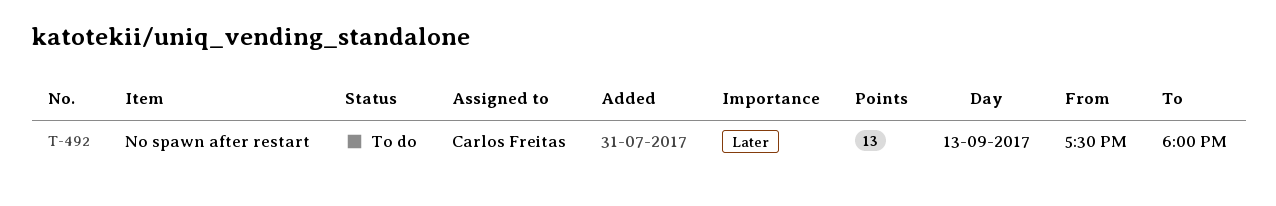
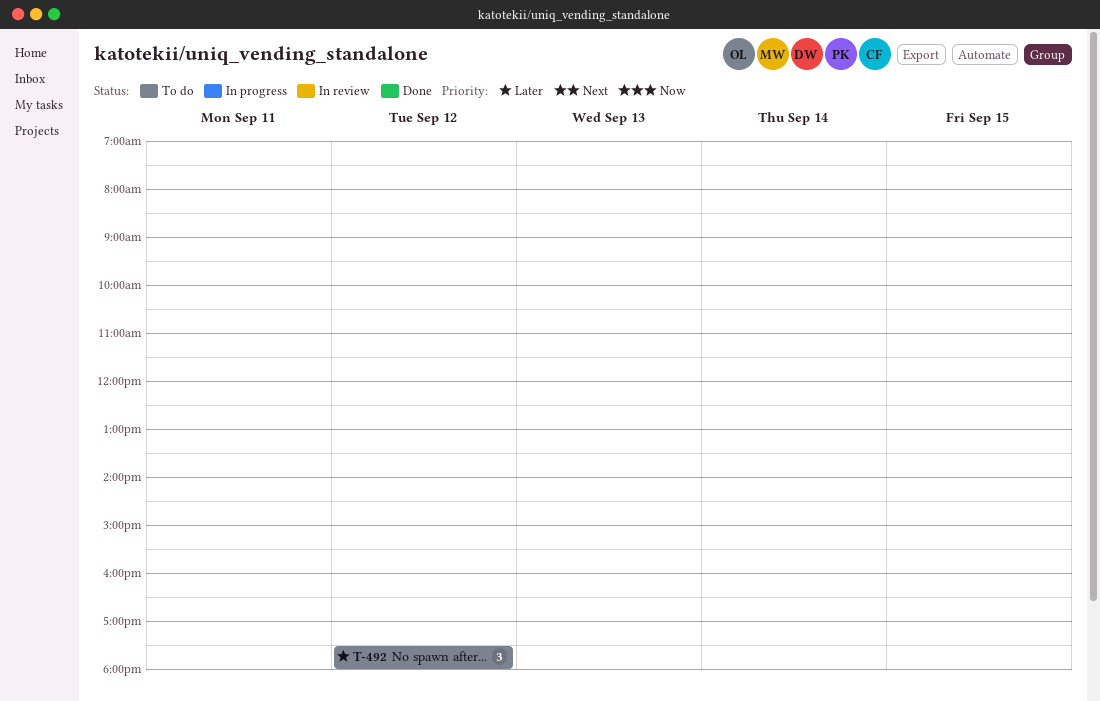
T-492, estimate: 13 -> 3
T-492, day: Sep 13 -> Sep 12

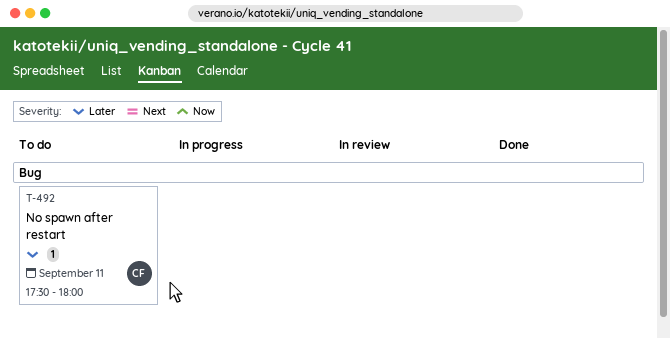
T-492, estimate: 3 -> 1
T-492, day: Sep 12 -> Sep 11

